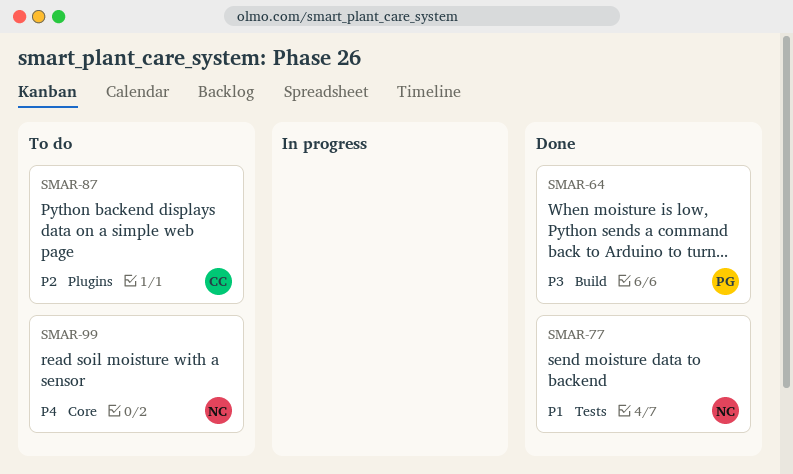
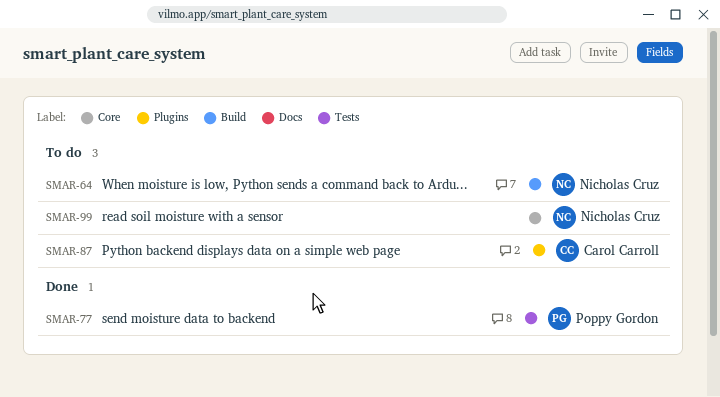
SMAR-64, status: Done -> To do
SMAR-64, owner: Poppy Gordon -> Nicholas Cruz
SMAR-77, owner: Nicholas Cruz -> Poppy Gordon

